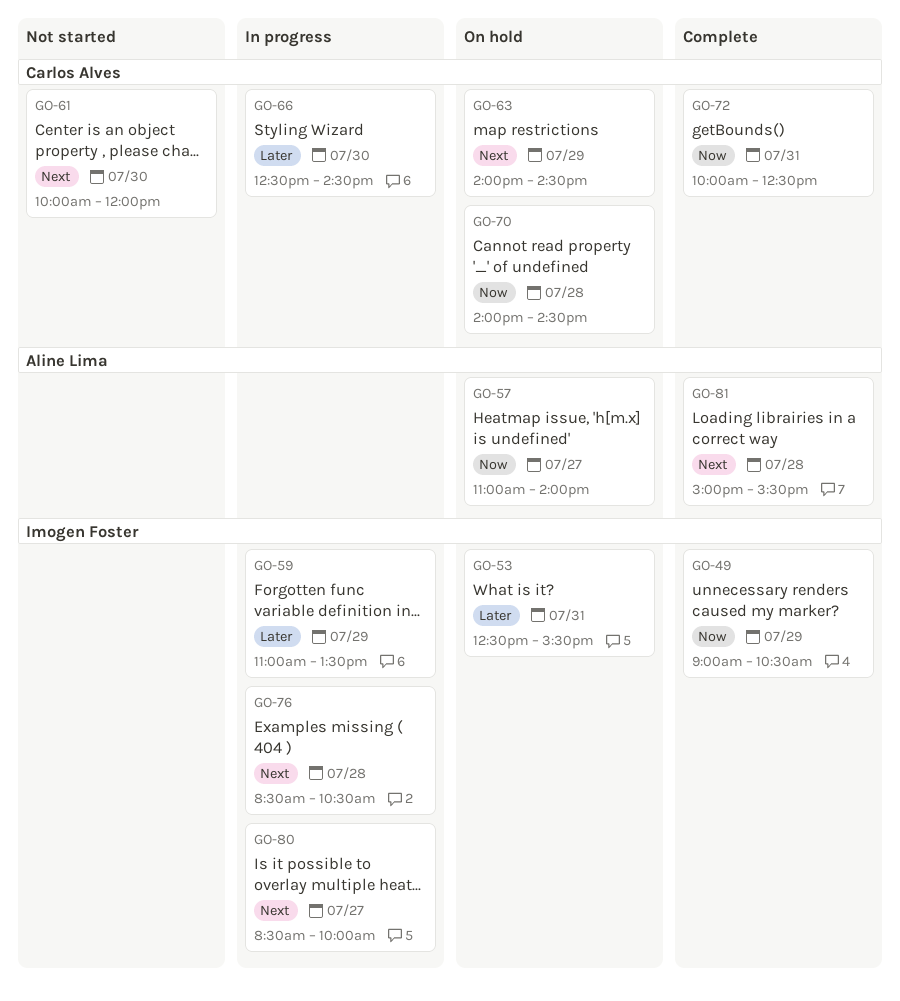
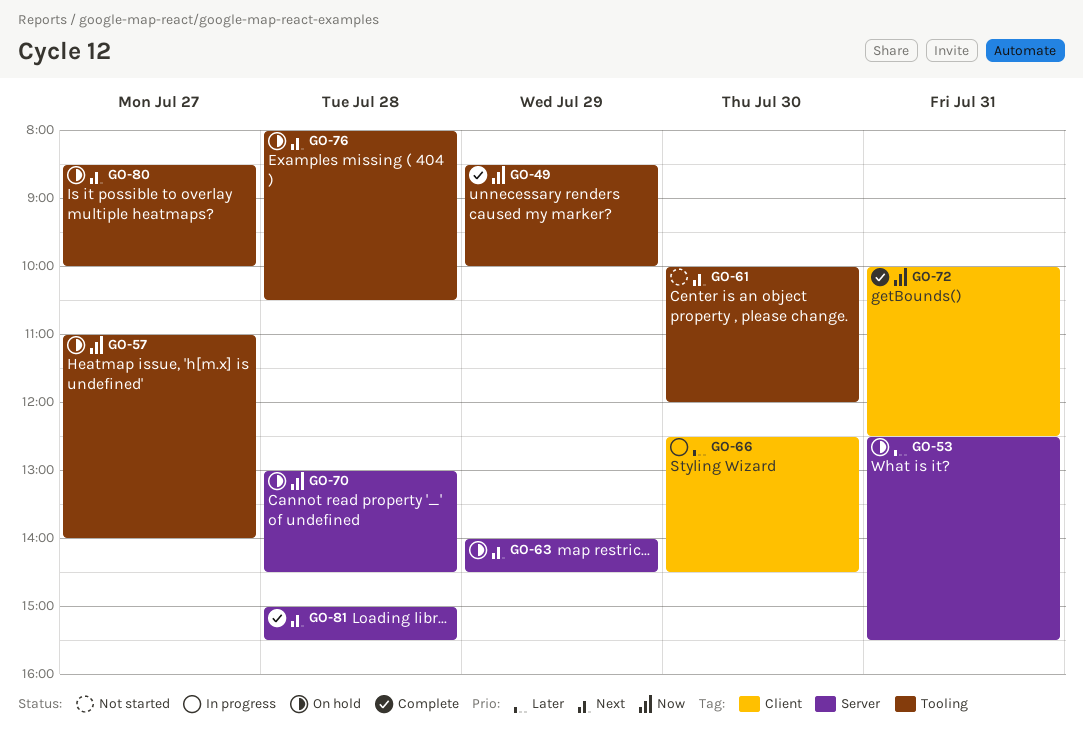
GO-49, begins: 09:00 -> 08:30
GO-49, ends: 10:30 -> 10:00
GO-59: present -> none
GO-70, begins: 14:00 -> 13:00
GO-76, status: In progress -> On hold
GO-76, begins: 08:30 -> 08:00
GO-80, status: In progress -> On hold

